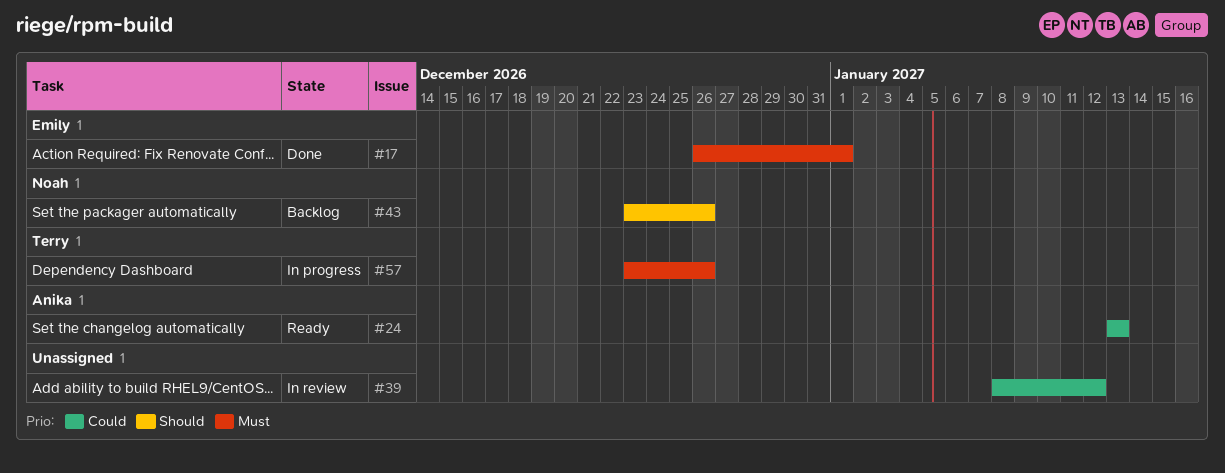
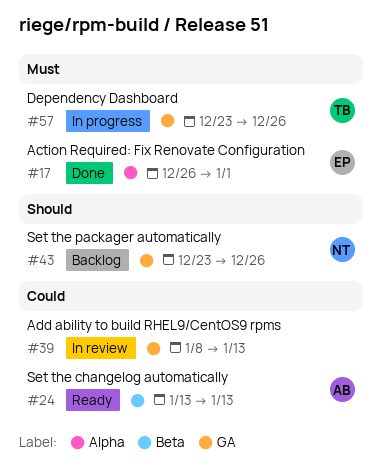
#39, due: Jan 12 -> Jan 13

